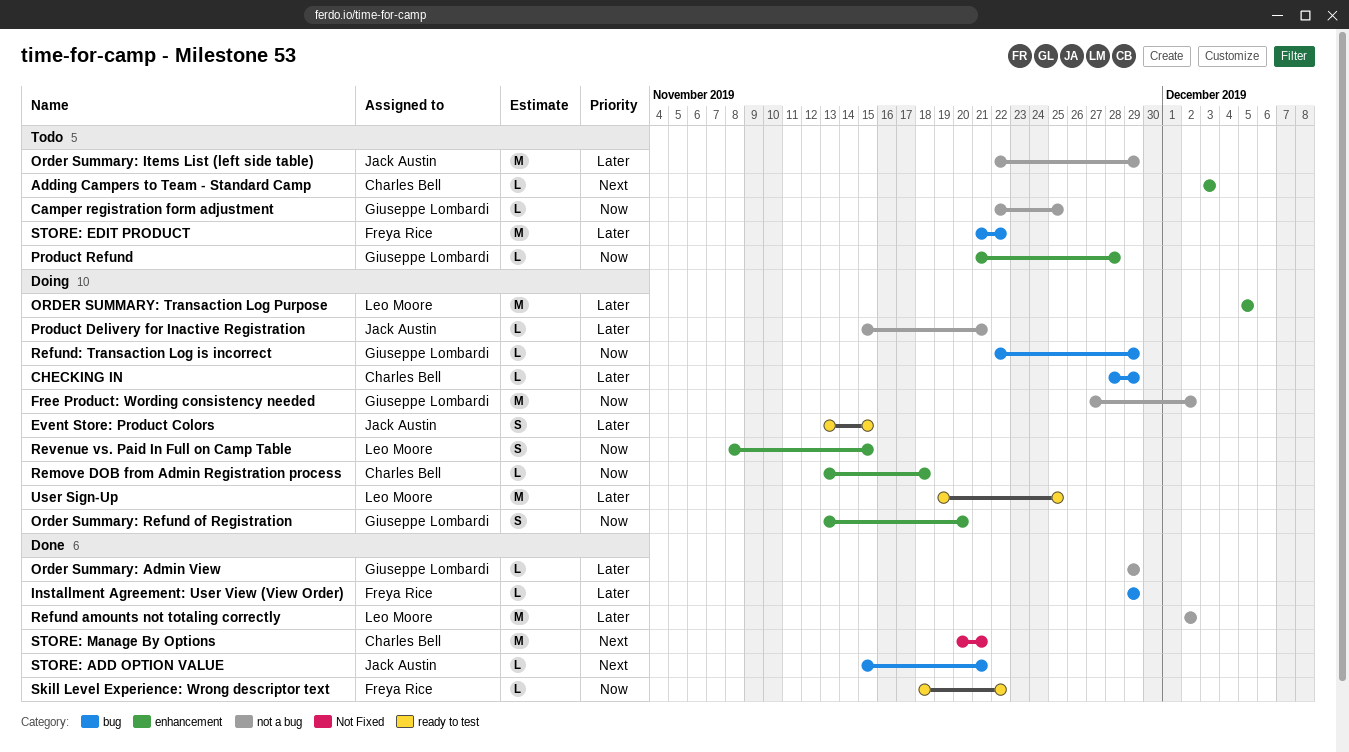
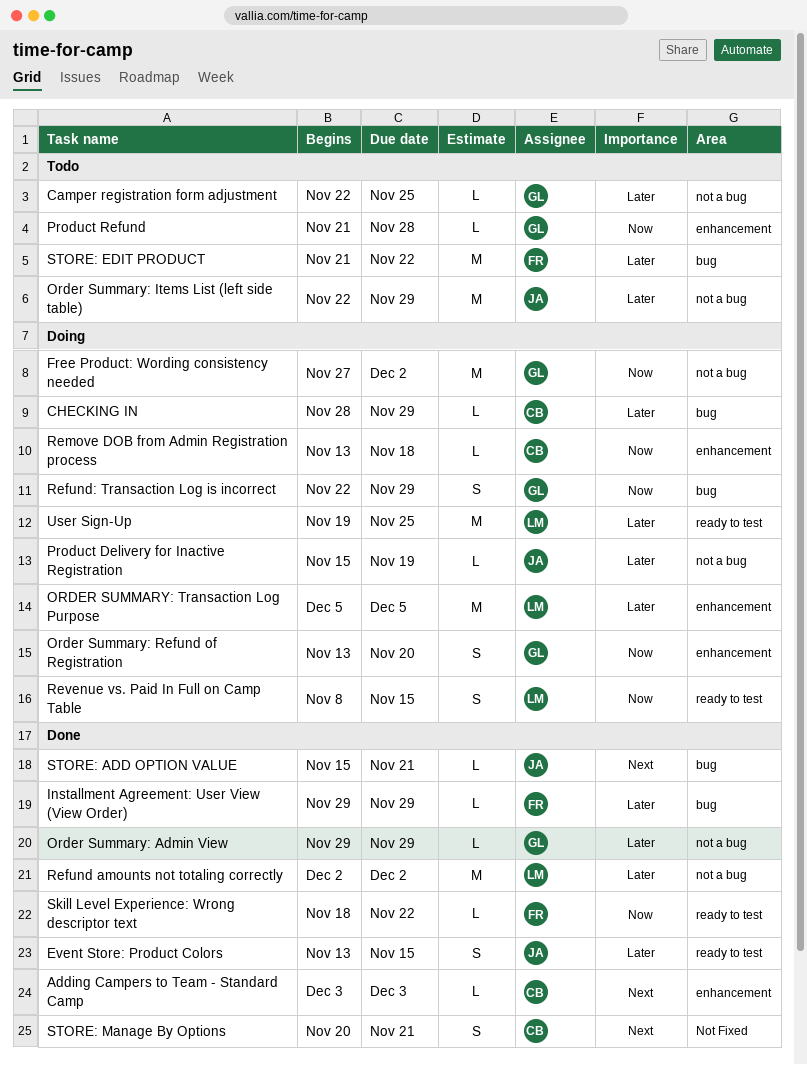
Adding Campers to Team - Standard Camp, status: Todo -> Done
Camper registration form adjustment, priority: Now -> Later
Event Store: Product Colors, status: Doing -> Done
Product Delivery for Inactive Registration, due: Nov 21 -> Nov 19
Refund: Transaction Log is incorrect, estimate: L -> S
Revenue vs. Paid In Full on Camp Table, label: enhancement -> ready to test
STORE: Manage By Options, estimate: M -> S

